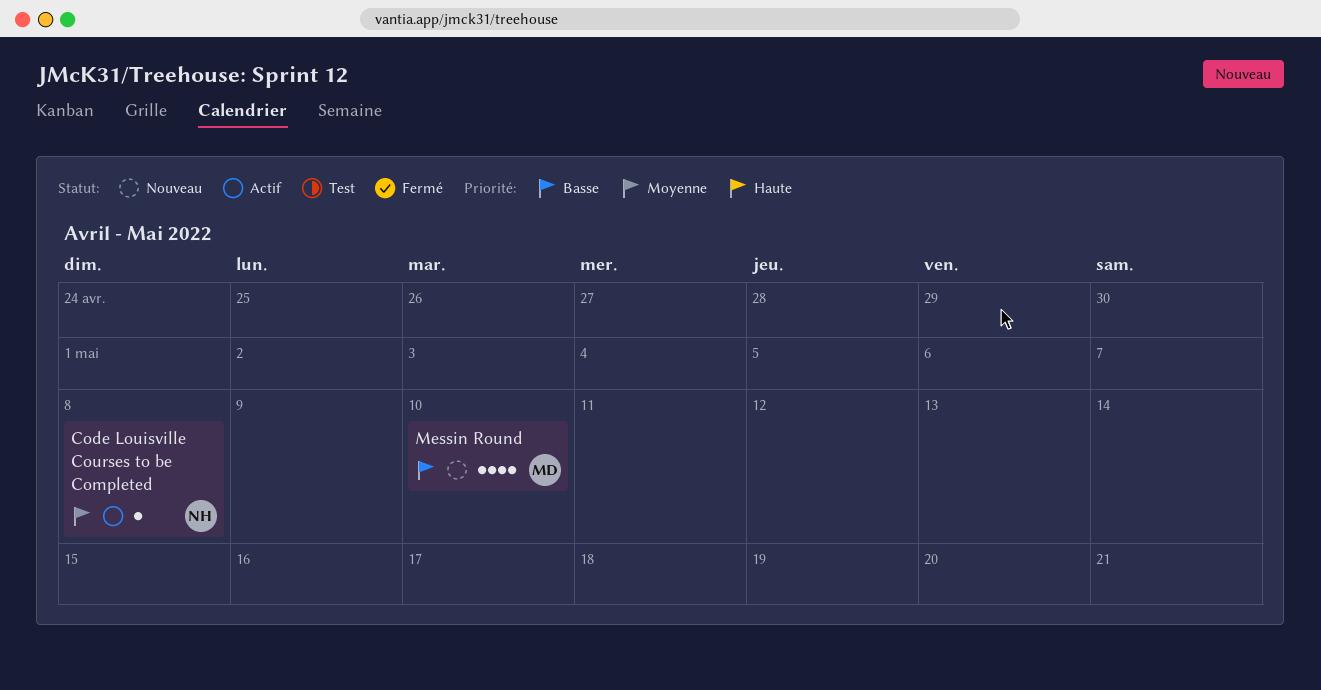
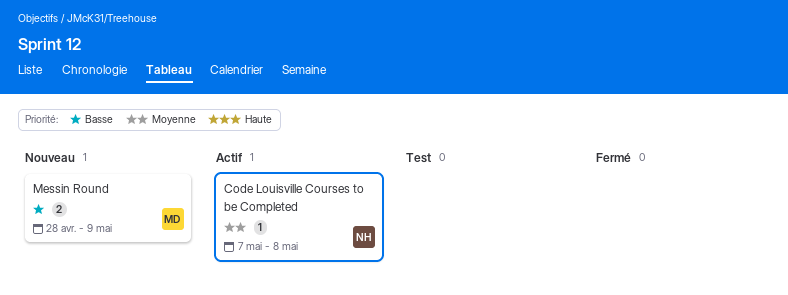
Messin Round, estimate: 4 -> 2
Messin Round, due: May 10 -> May 9

